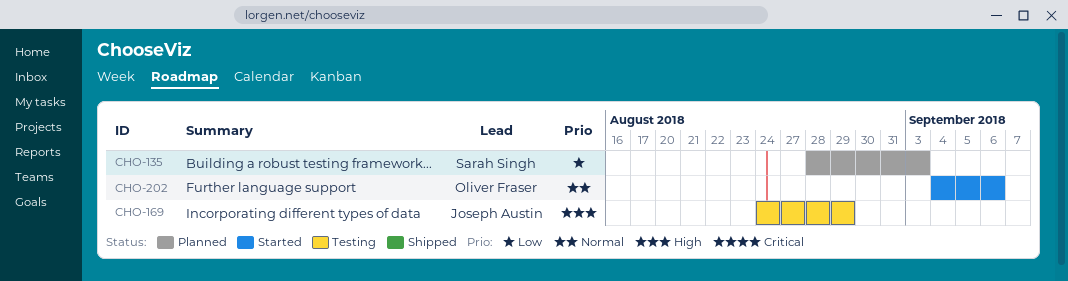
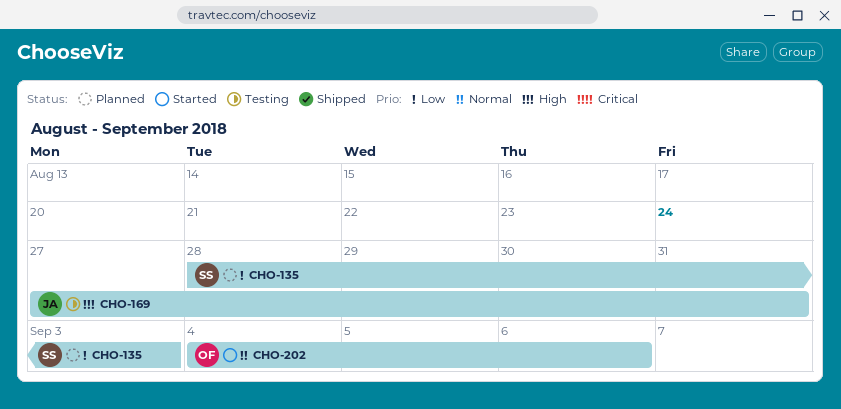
CHO-169, start: Aug 24 -> Aug 27
CHO-169, due: Aug 29 -> Aug 31

